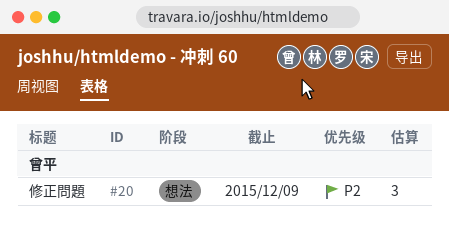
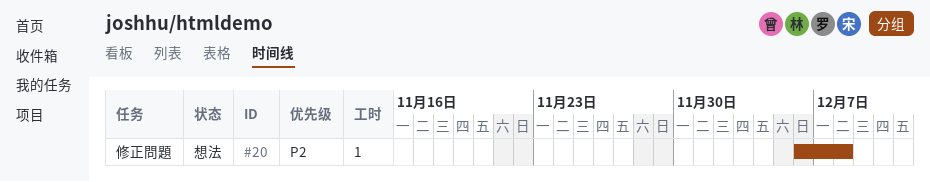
#20, estimate: 3 -> 1
#20, due: Dec 9 -> Dec 8

